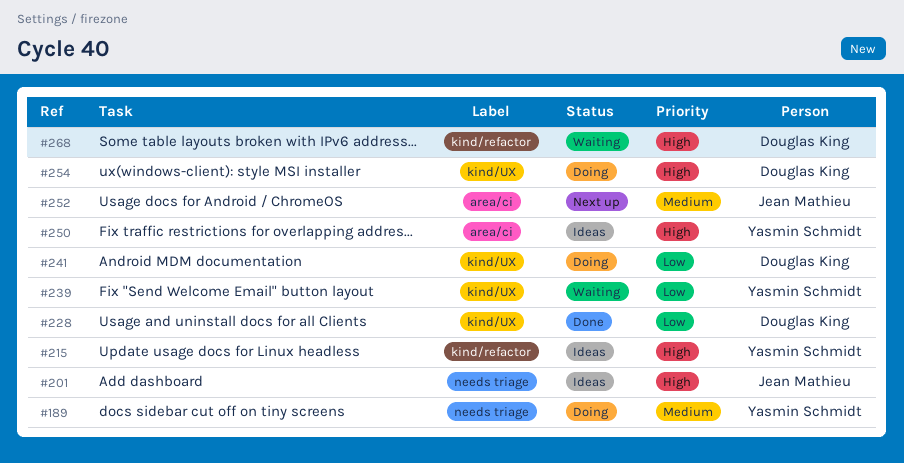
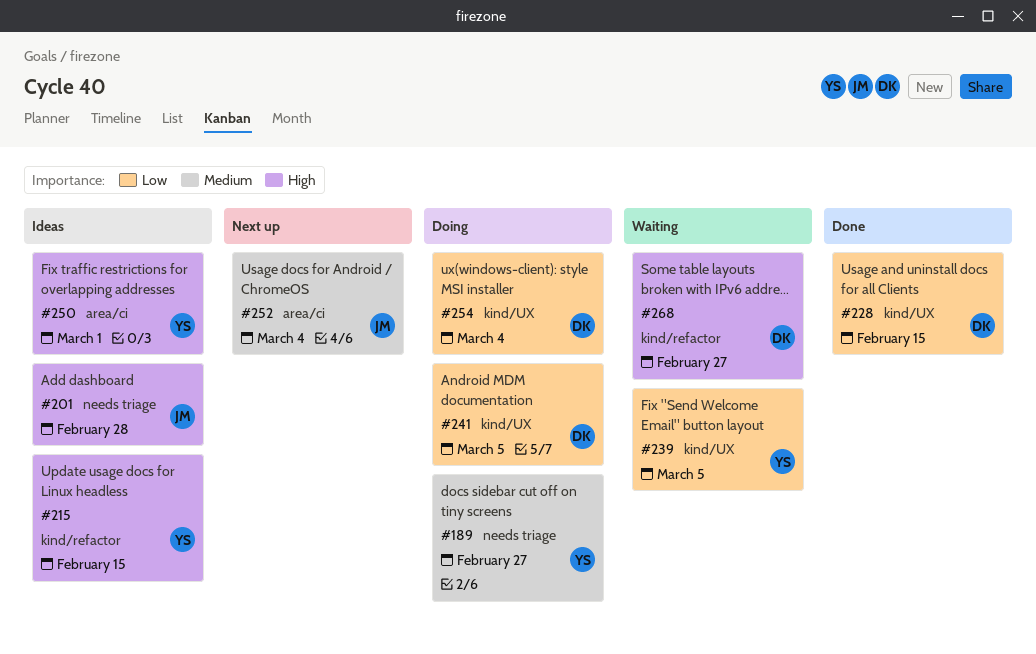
#254, priority: High -> Low

